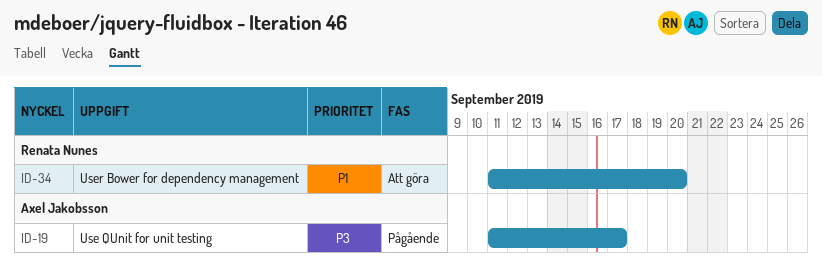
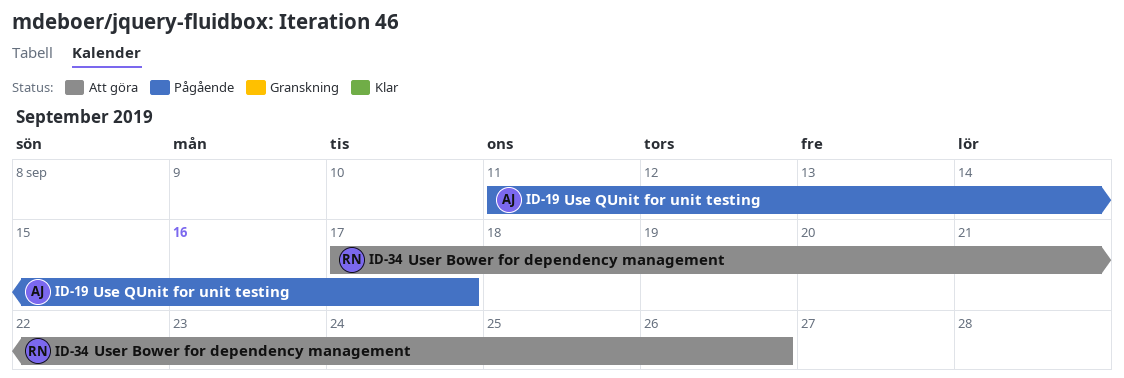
ID-34, start: Sep 11 -> Sep 17
ID-34, due: Sep 20 -> Sep 26

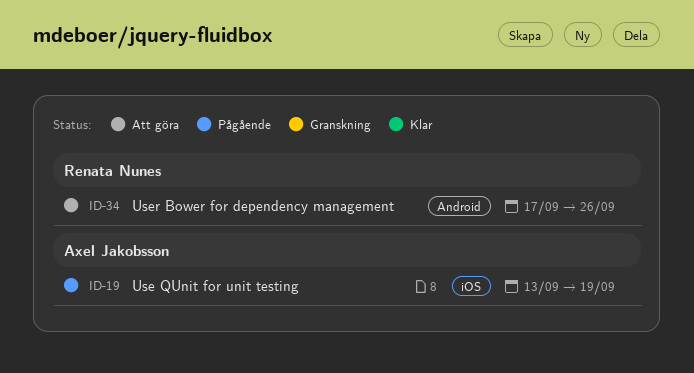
ID-19, start: Sep 11 -> Sep 13
ID-19, due: Sep 17 -> Sep 19

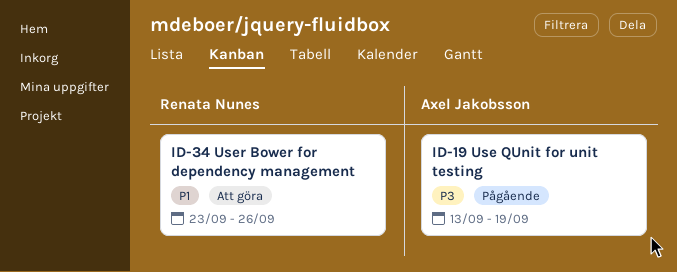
ID-34, start: Sep 17 -> Sep 23

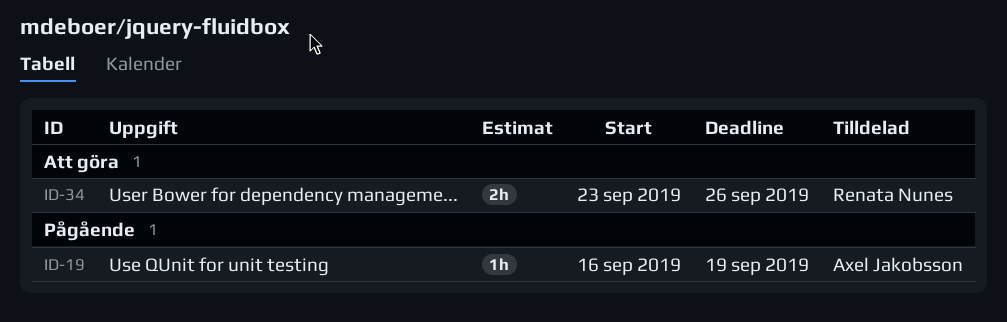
ID-19, start: Sep 13 -> Sep 16

